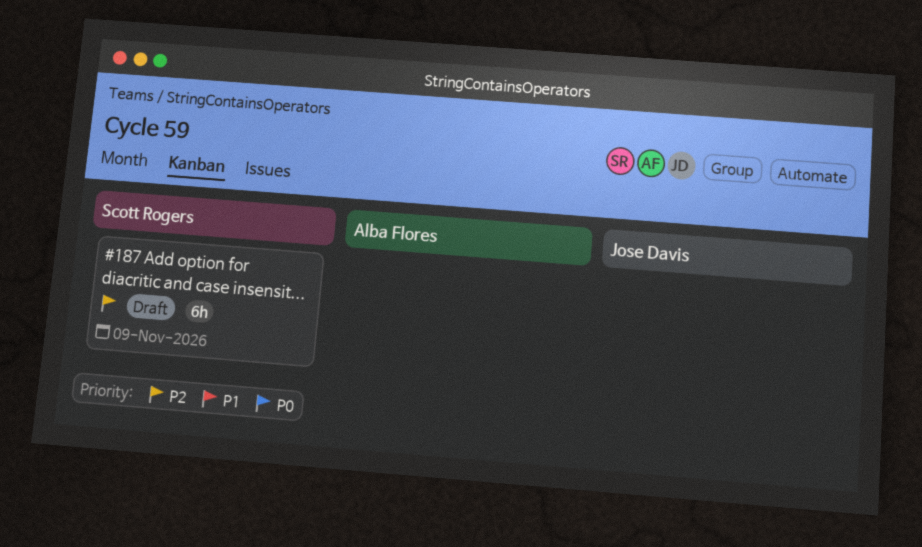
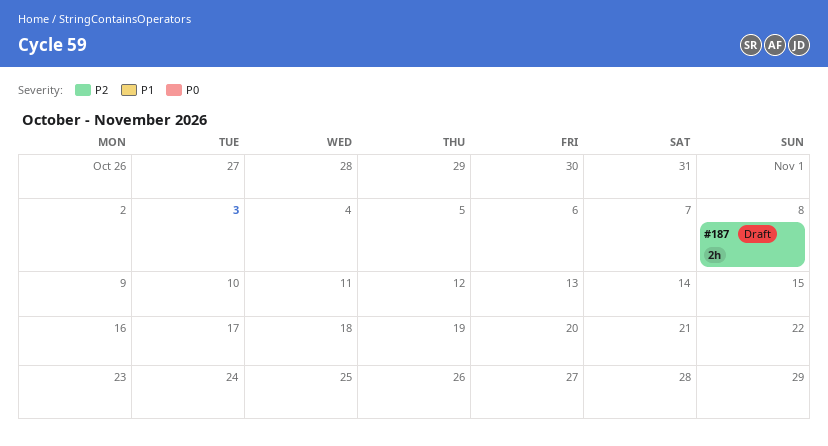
#187, estimate: 6h -> 2h
#187, due: Nov 9 -> Nov 8

